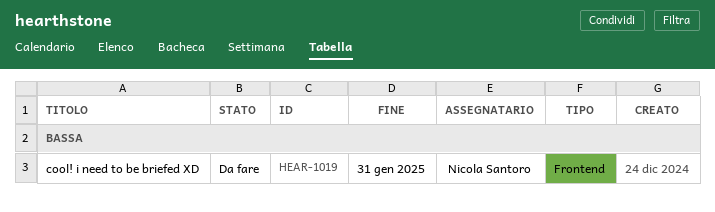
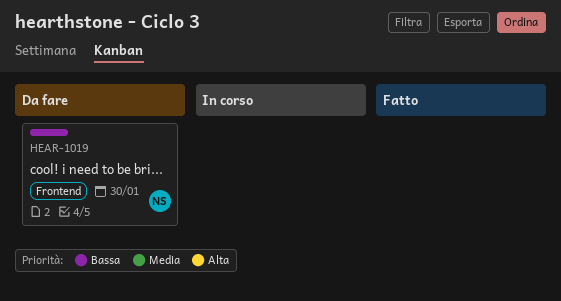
HEAR-1019, due: Jan 31 -> Jan 30

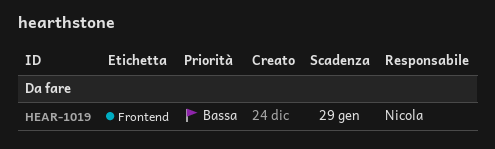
HEAR-1019, due: Jan 30 -> Jan 29

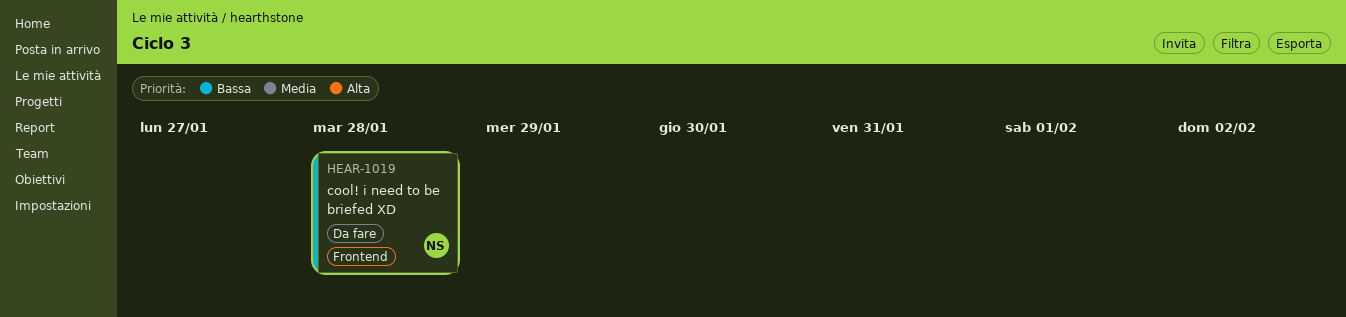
HEAR-1019, due: Jan 29 -> Jan 28

